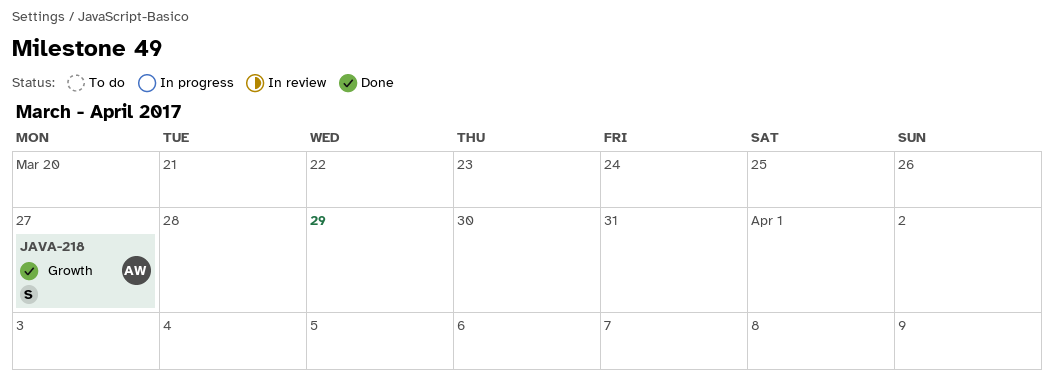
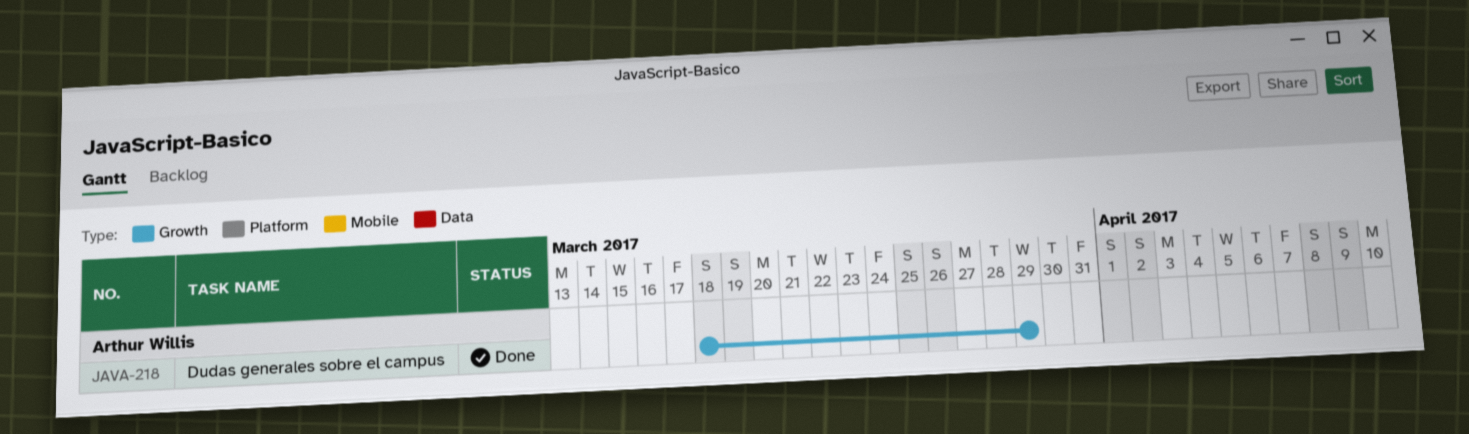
JAVA-218, due: Mar 27 -> Mar 29

